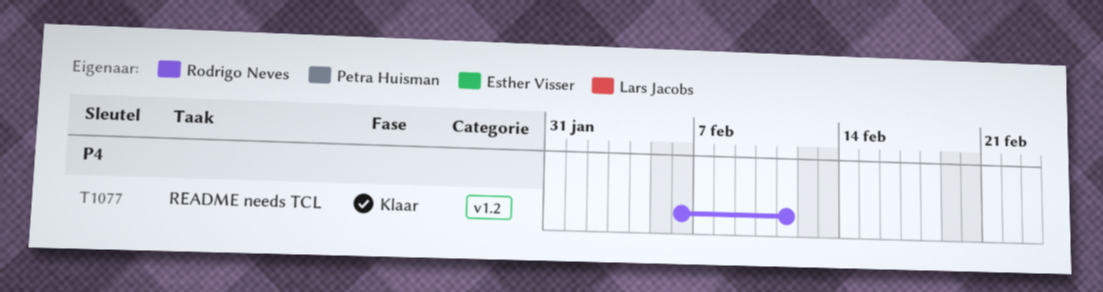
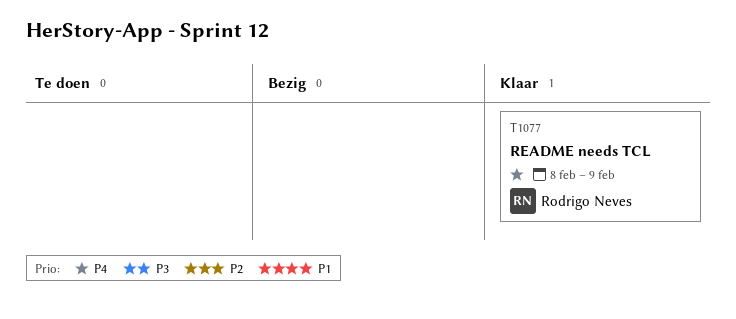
T1077, start: Feb 6 -> Feb 8
T1077, due: Feb 11 -> Feb 9

